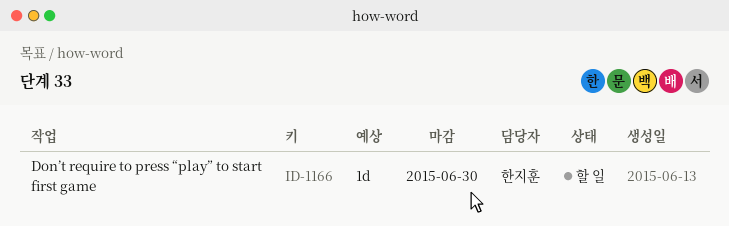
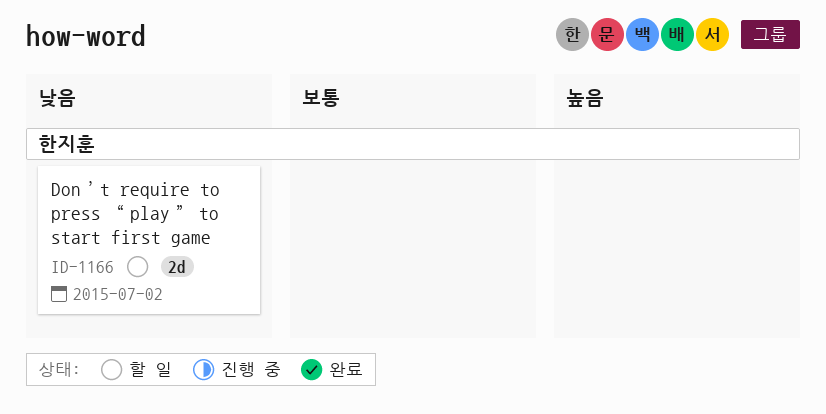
ID-1166, estimate: 1d -> 2d
ID-1166, due: Jun 30 -> Jul 2

